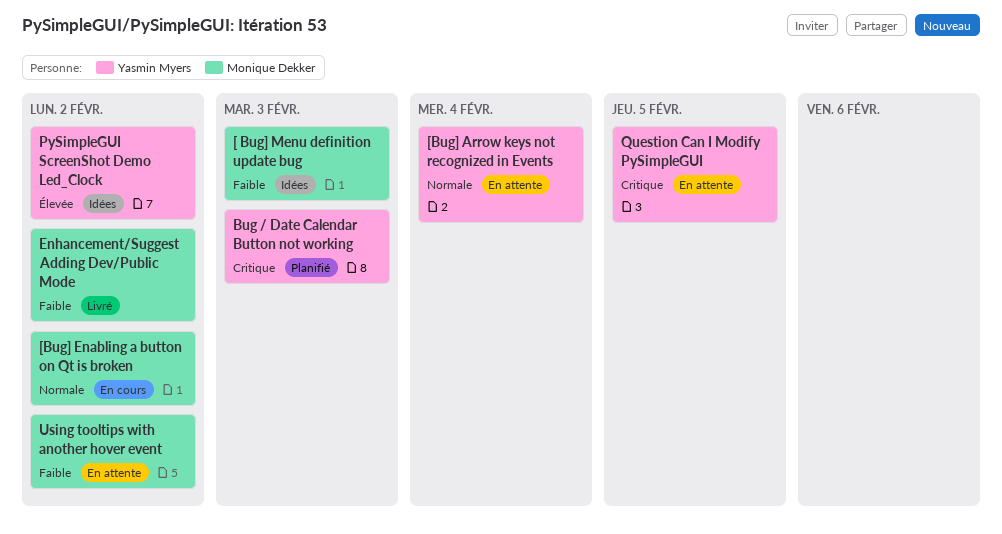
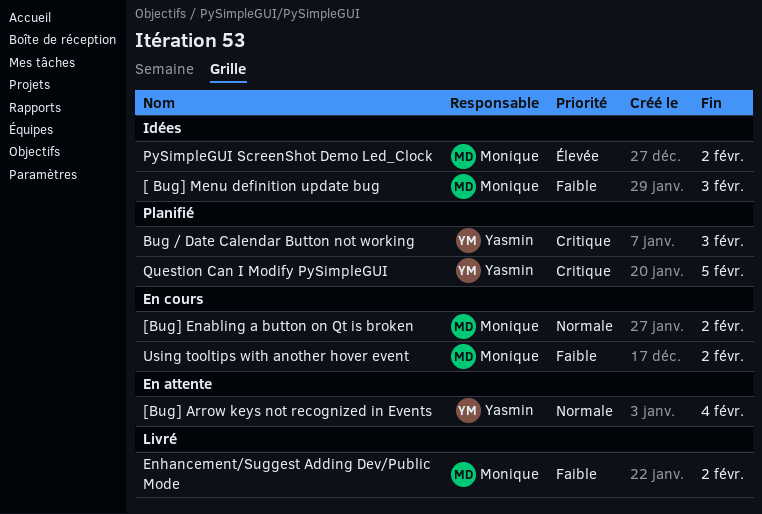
PySimpleGUI ScreenShot Demo Led_Clock, owner: Yasmin Myers -> Monique Dekker
Question Can I Modify PySimpleGUI, status: En attente -> Planifié
Using tooltips with another hover event, status: En attente -> En cours

